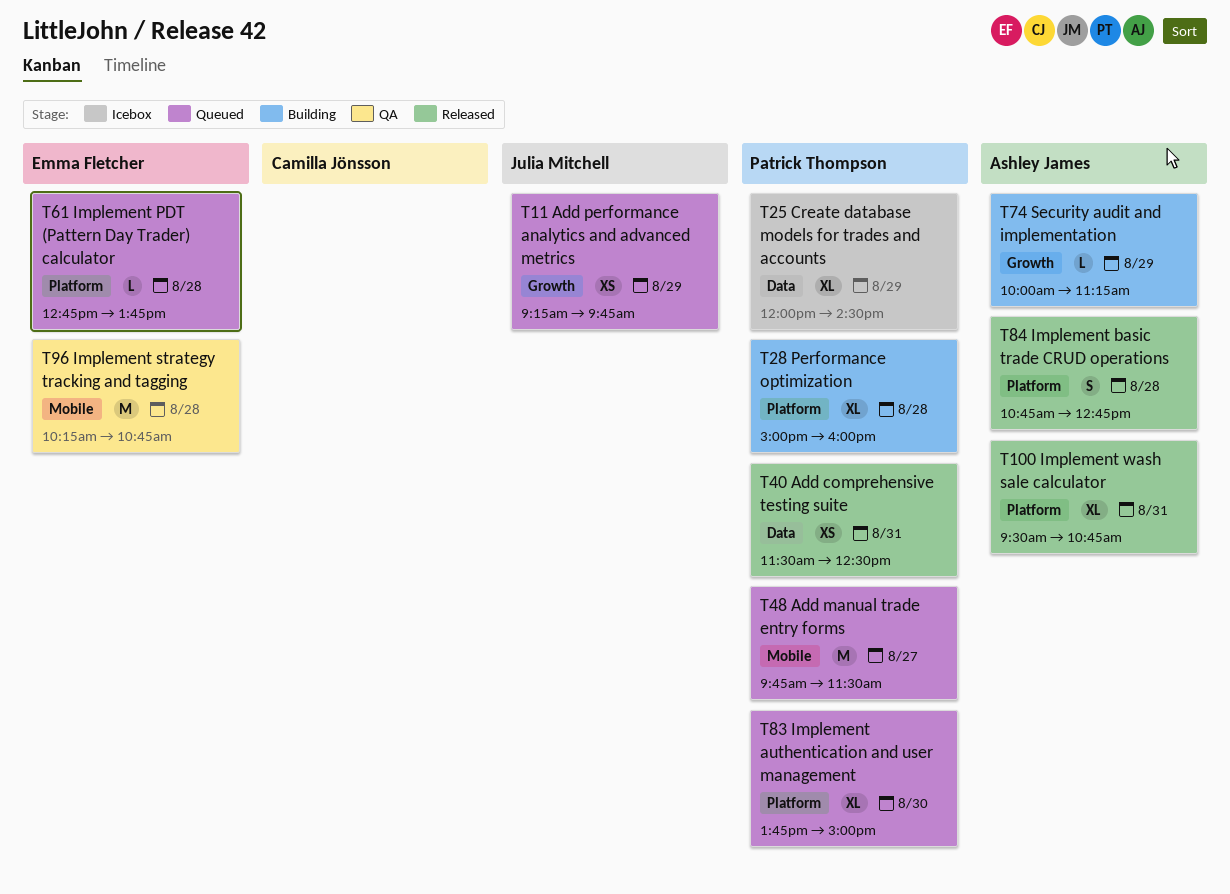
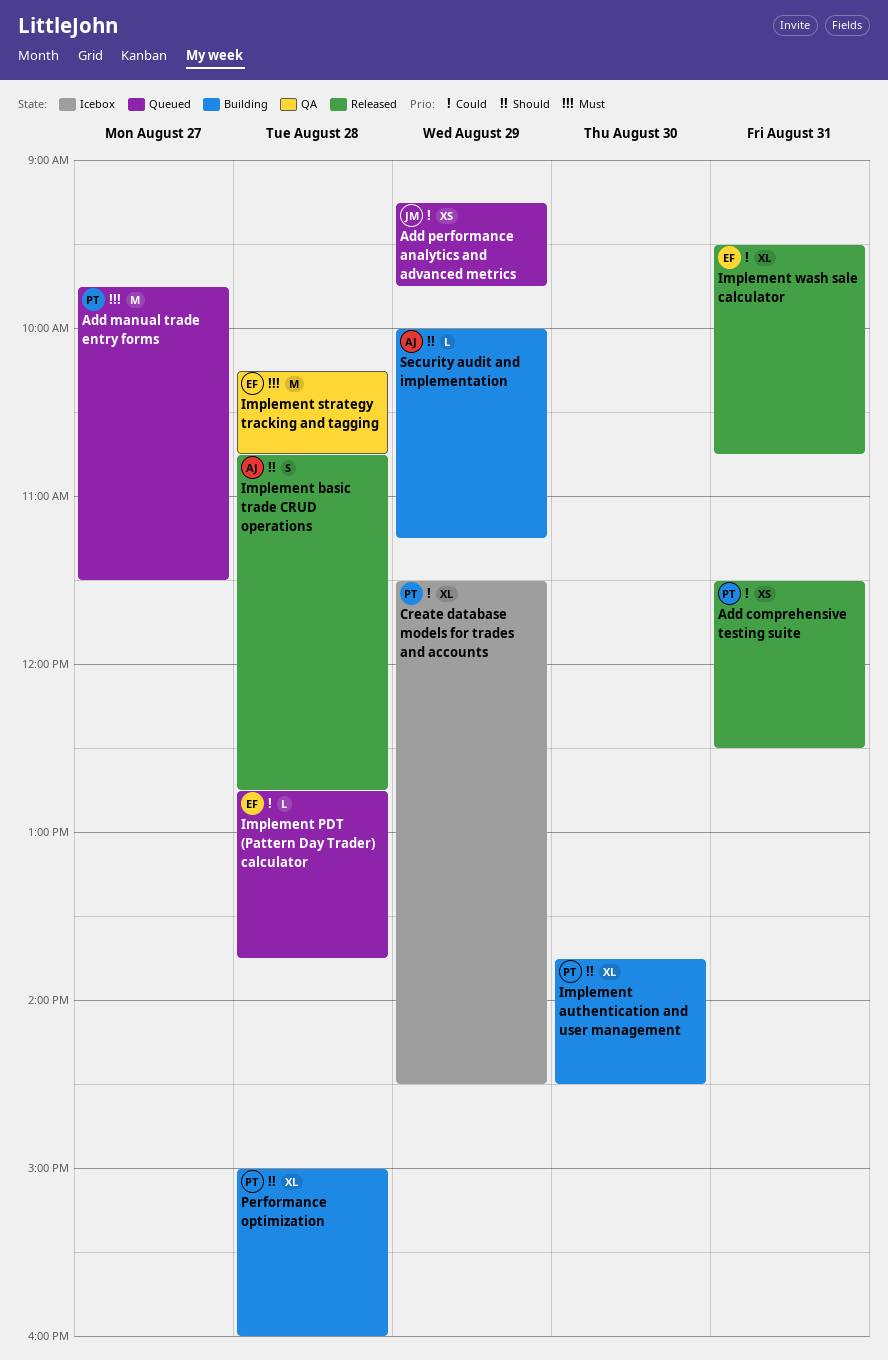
Create database models for trades and accounts, begins: 12:00 -> 11:30
Implement authentication and user management, status: Queued -> Building
Implement authentication and user management, ends: 15:00 -> 14:30
Implement wash sale calculator, owner: Ashley James -> Emma Fletcher

